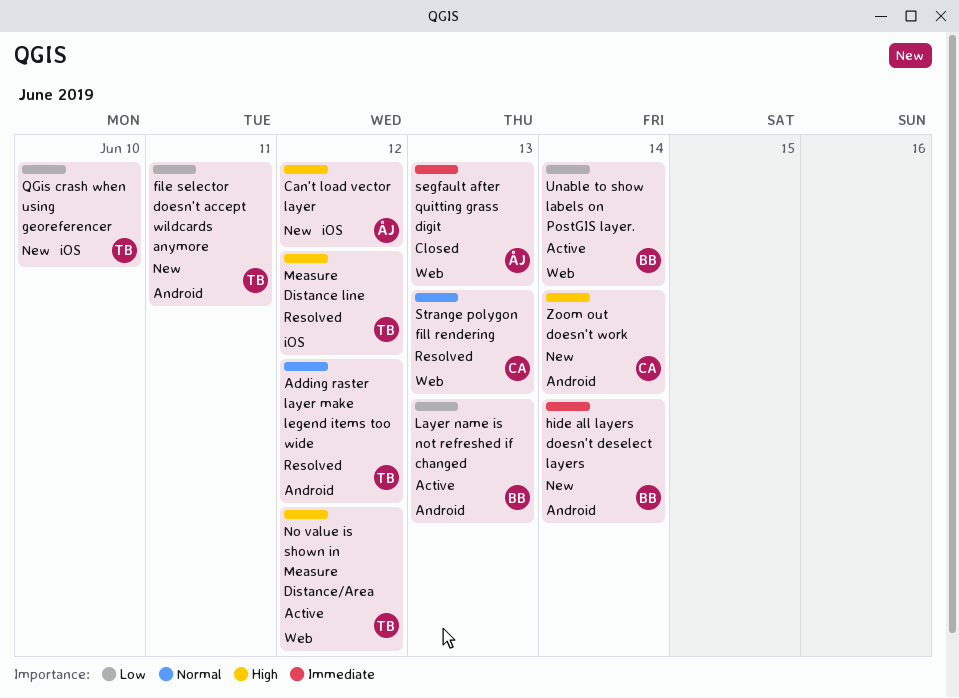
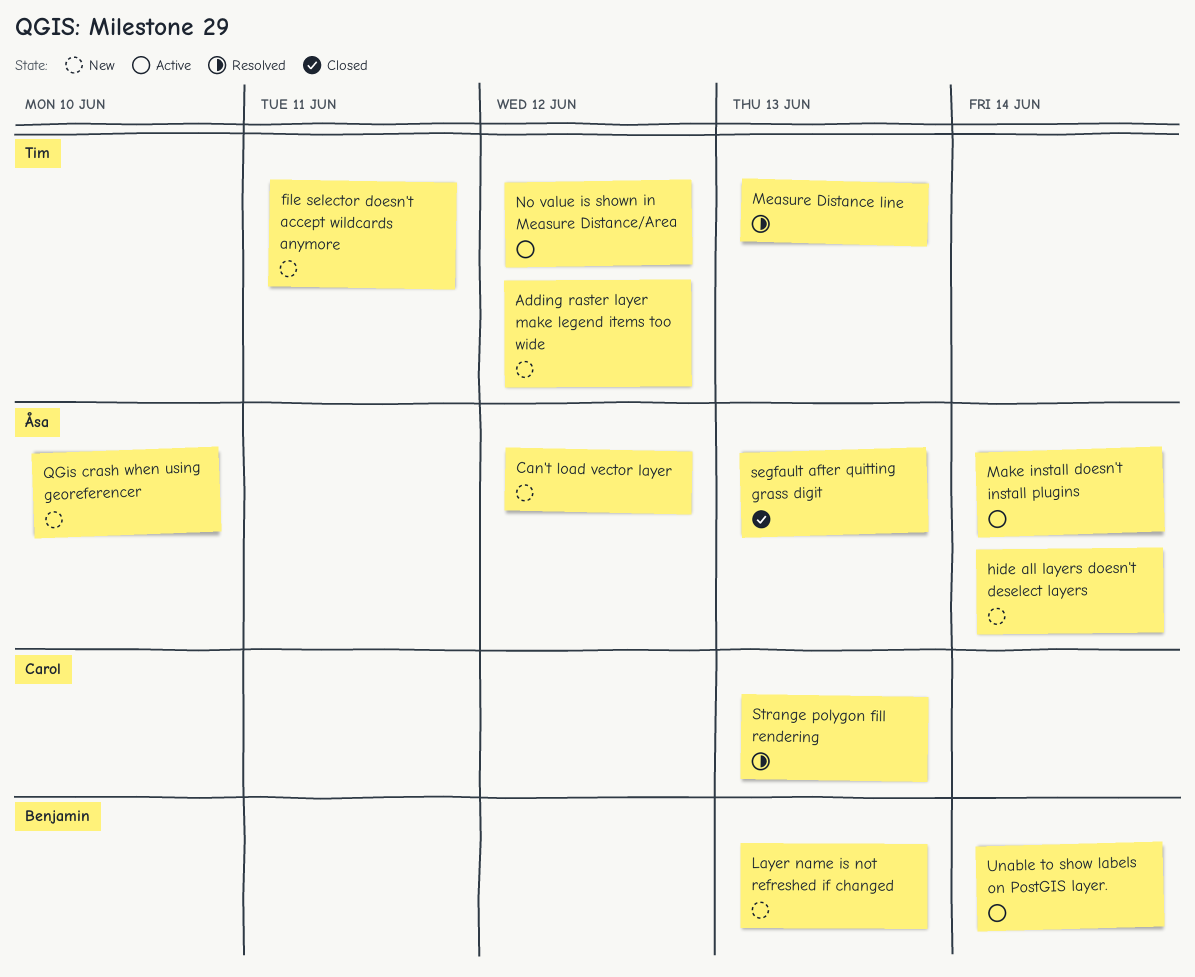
Adding raster layer make legend items too wide, status: Resolved -> New
hide all layers doesn't deselect layers, owner: Benjamin -> Åsa
Layer name is not refreshed if changed, status: Active -> New
Make install doesn't install plugins: none -> present
Measure Distance line, due: Jun 12 -> Jun 13
QGis crash when using georeferencer, owner: Tim -> Åsa
Zoom out doesn't work: present -> none

